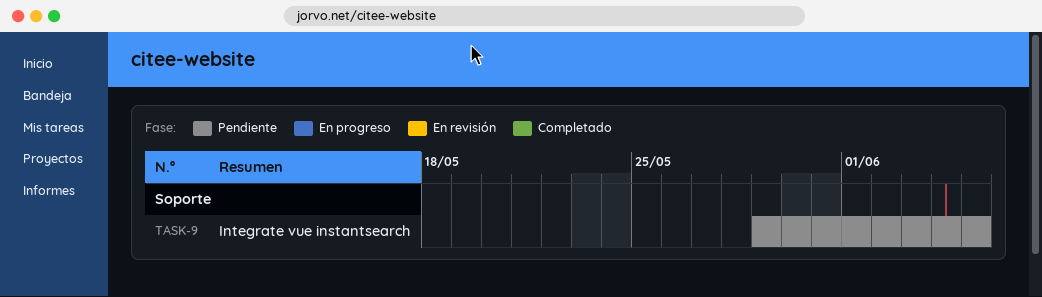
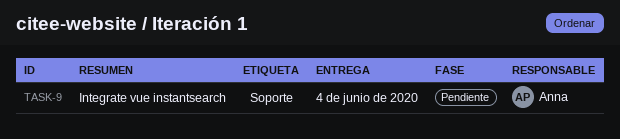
TASK-9, due: Jun 5 -> Jun 4

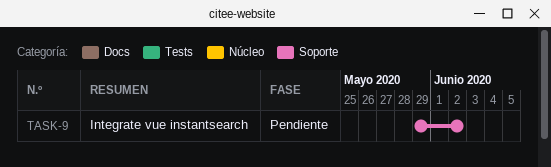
TASK-9, due: Jun 4 -> Jun 2

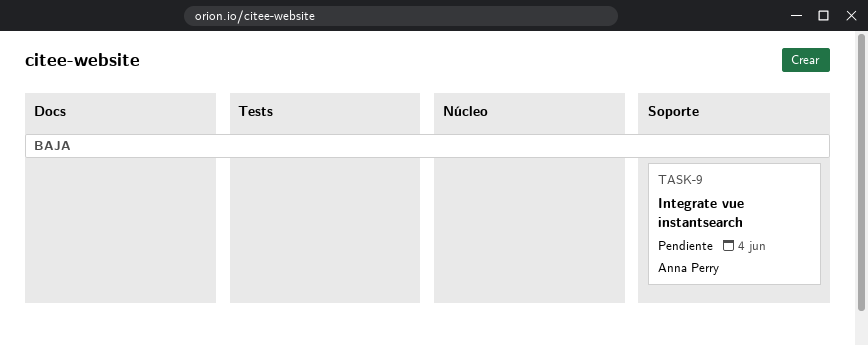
TASK-9, due: Jun 2 -> Jun 4

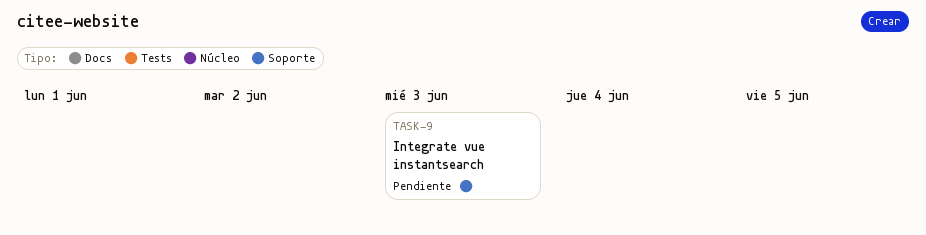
TASK-9, due: Jun 4 -> Jun 3

